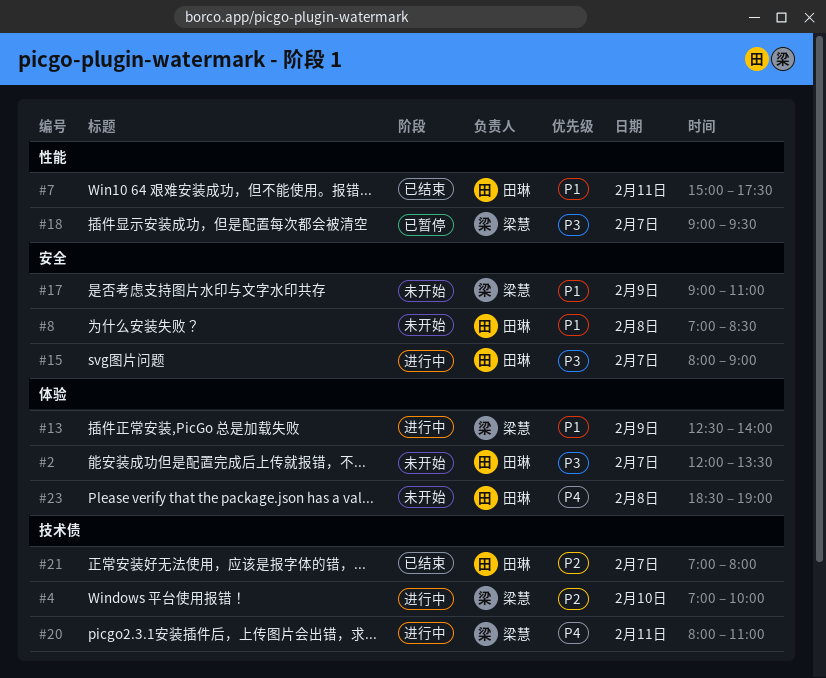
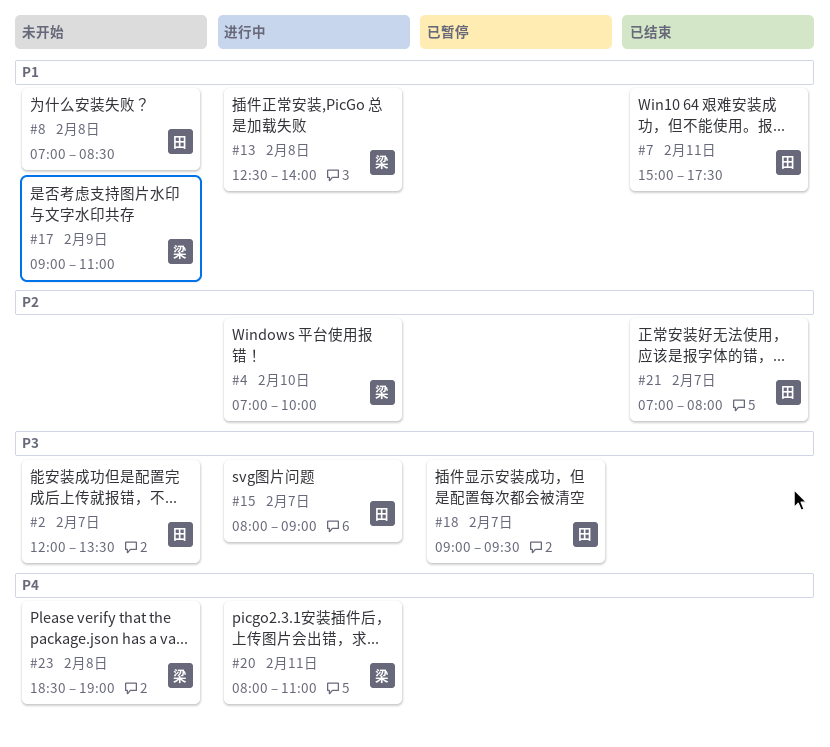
#13, day: Feb 9 -> Feb 8
#18, owner: 梁慧 -> 田琳
#23, owner: 田琳 -> 梁慧

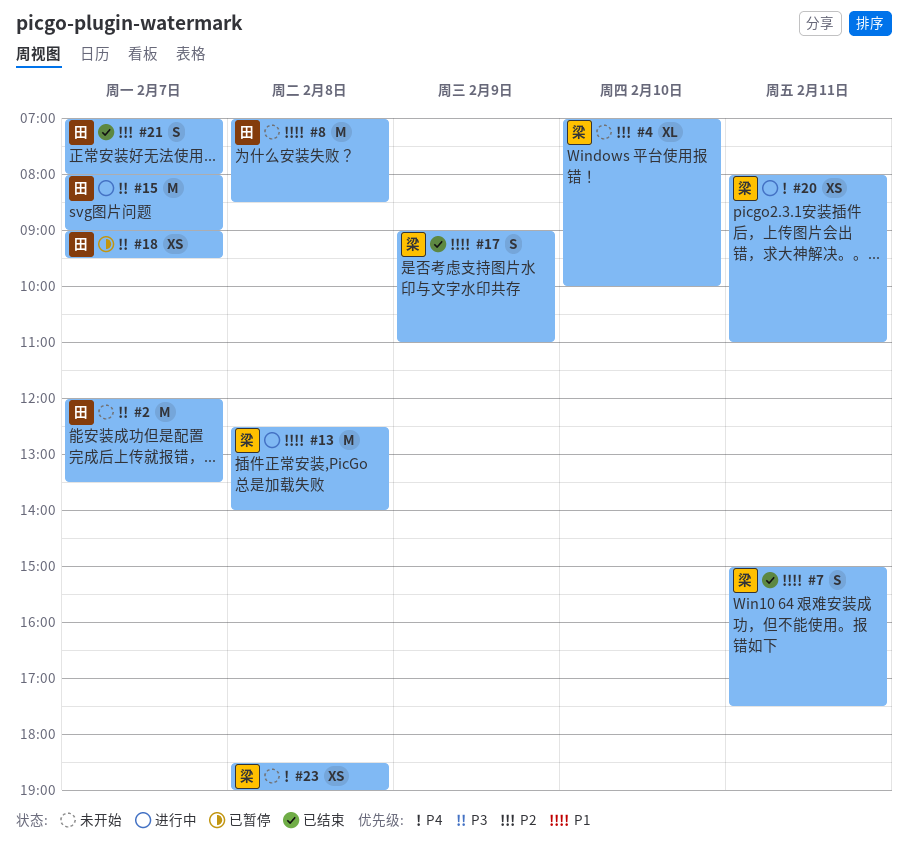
#4, status: 进行中 -> 未开始
#7, owner: 田 -> 梁
#17, status: 未开始 -> 已结束

